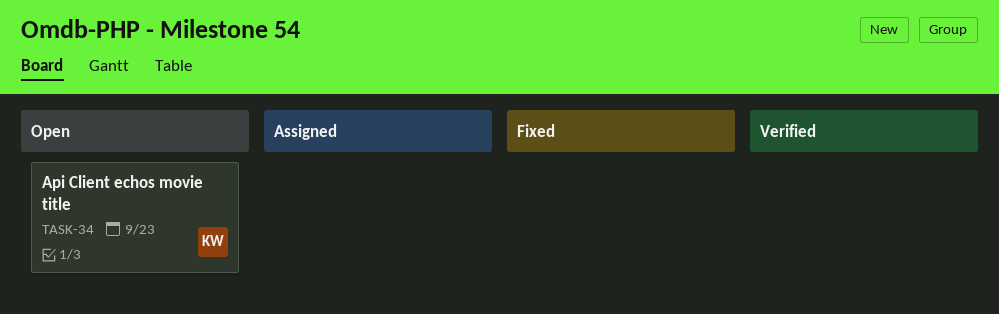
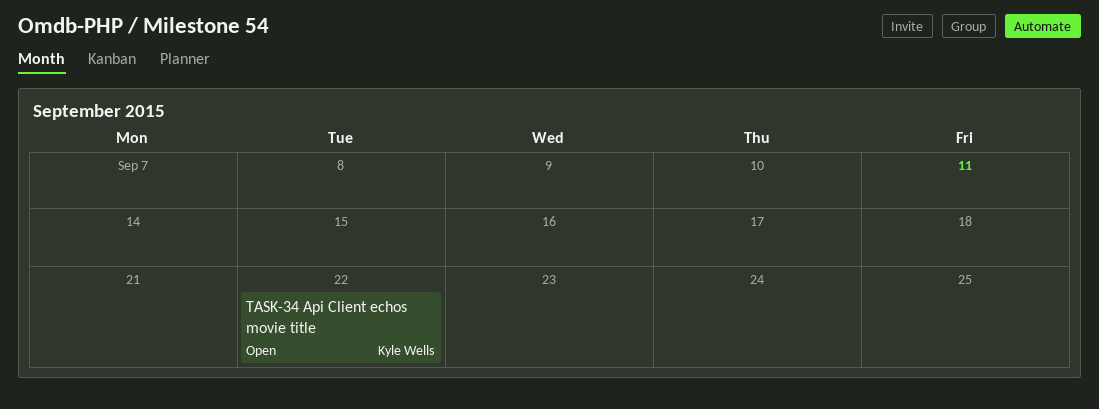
TASK-34, due: Sep 23 -> Sep 22

